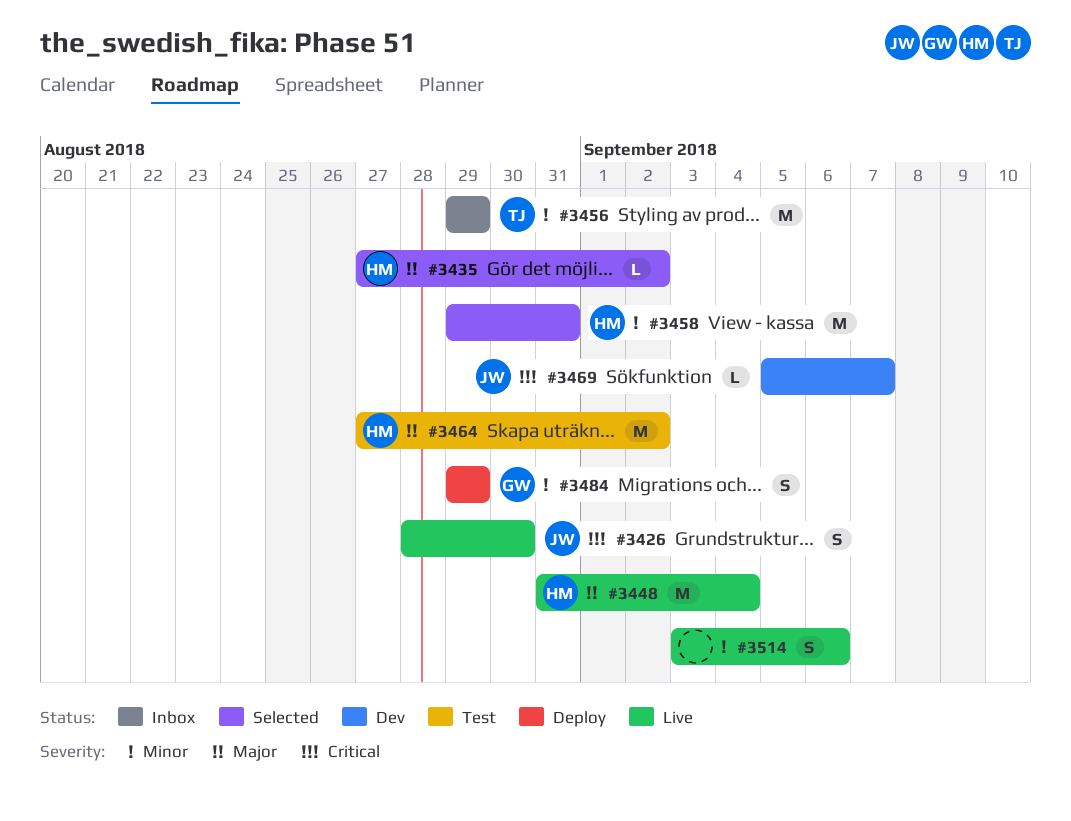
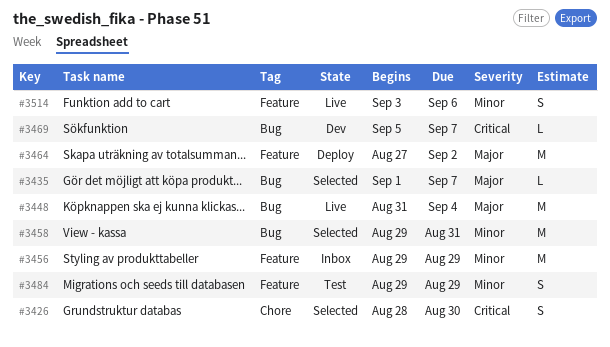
#3426, status: Live -> Selected
#3435, start: Aug 27 -> Sep 1
#3435, due: Sep 2 -> Sep 7
#3464, status: Test -> Deploy
#3484, status: Deploy -> Test

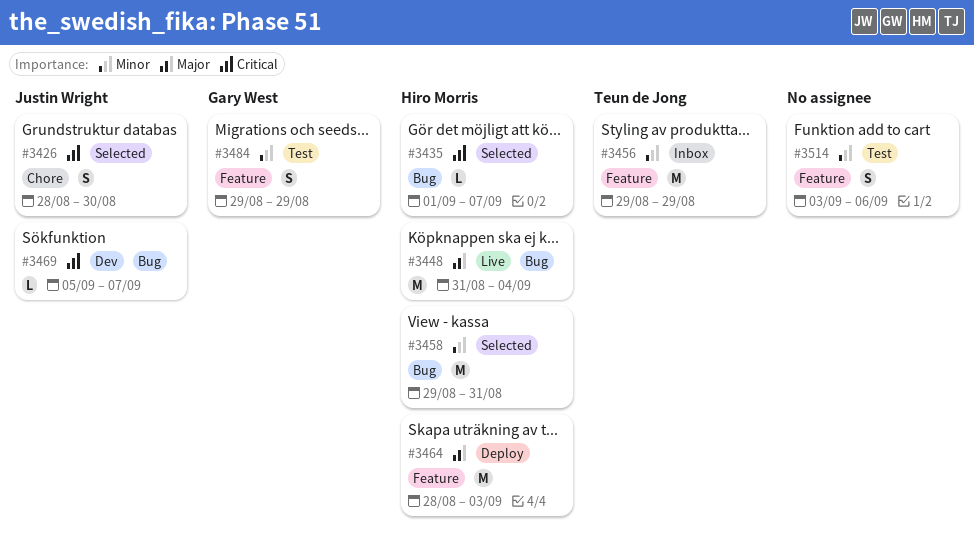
#3435, priority: Major -> Critical
#3464, start: Aug 27 -> Aug 28
#3464, due: Sep 2 -> Sep 3
#3514, status: Live -> Test

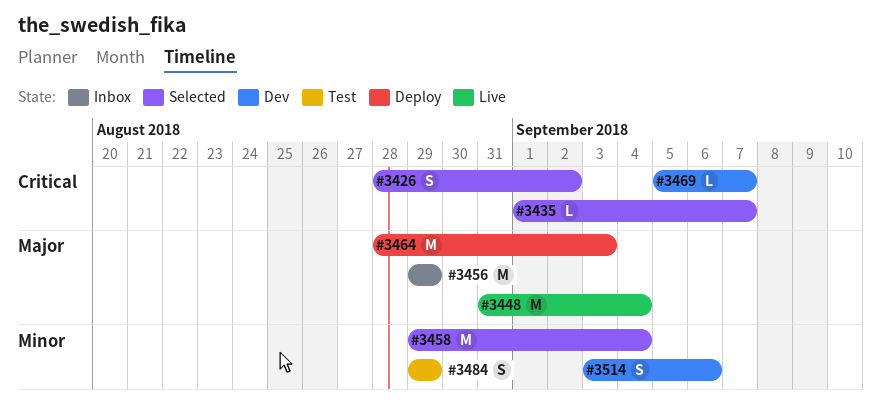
#3426, due: Aug 30 -> Sep 2
#3456, priority: Minor -> Major
#3458, due: Aug 31 -> Sep 4
#3514, status: Test -> Dev

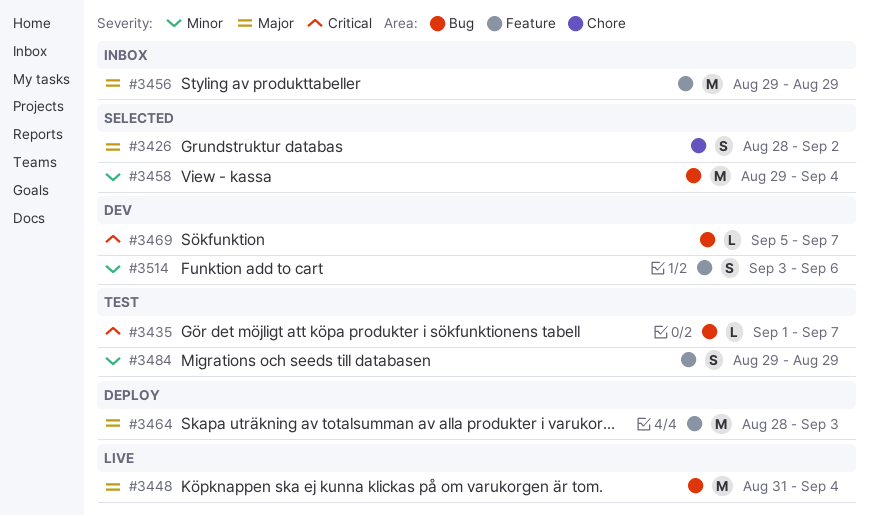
#3426, priority: Critical -> Major
#3435, status: Selected -> Test

